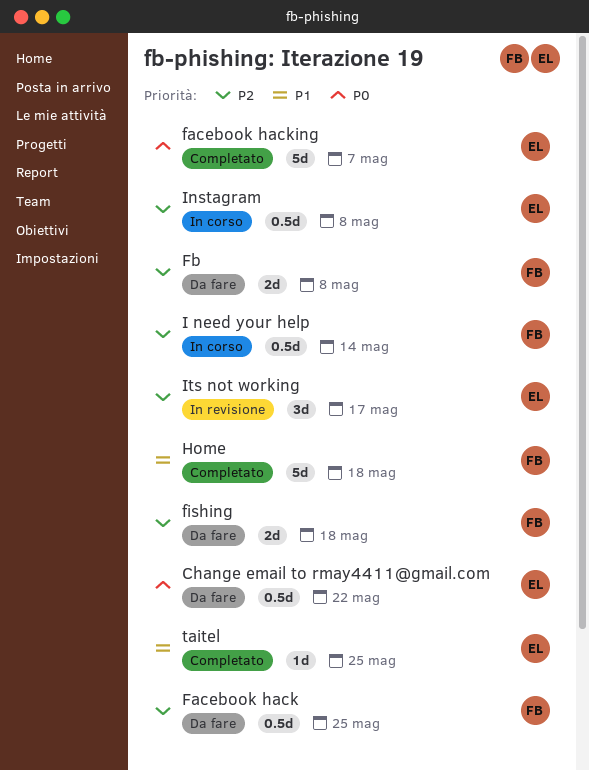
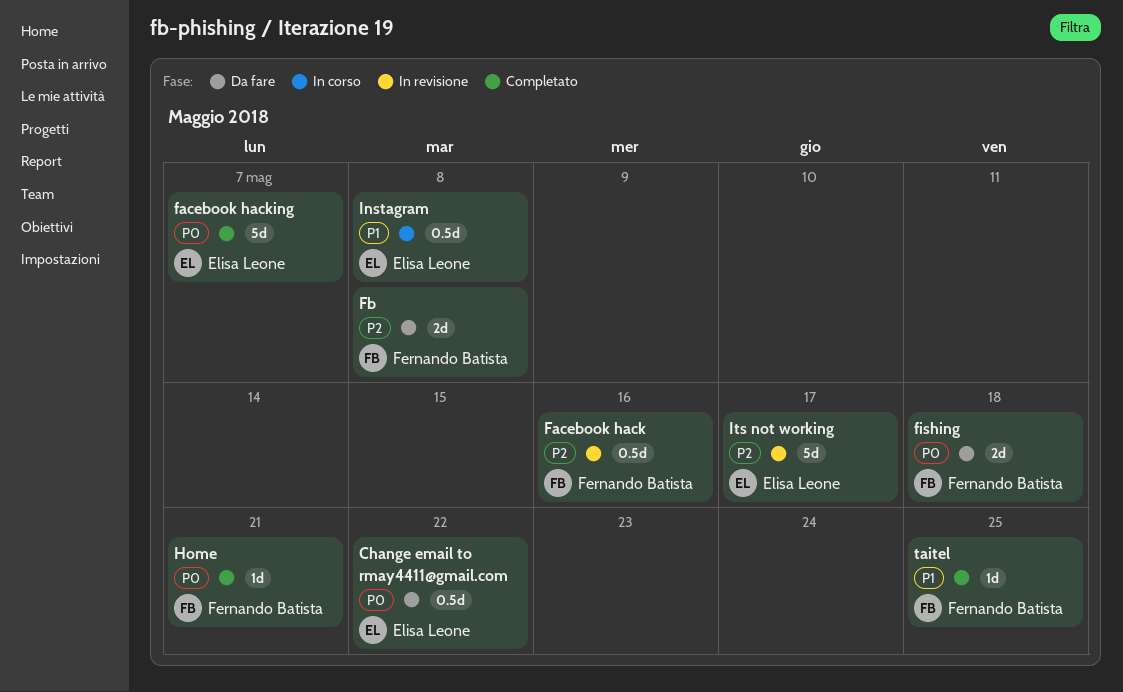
Facebook hack, status: Da fare -> In revisione
Facebook hack, due: May 25 -> May 16
fishing, priority: P2 -> P0
Home, priority: P1 -> P0
Home, estimate: 5d -> 1d
Home, due: May 18 -> May 21
I need your help: present -> none
Instagram, priority: P2 -> P1
Its not working, estimate: 3d -> 5d
taitel, owner: Elisa Leone -> Fernando Batista

